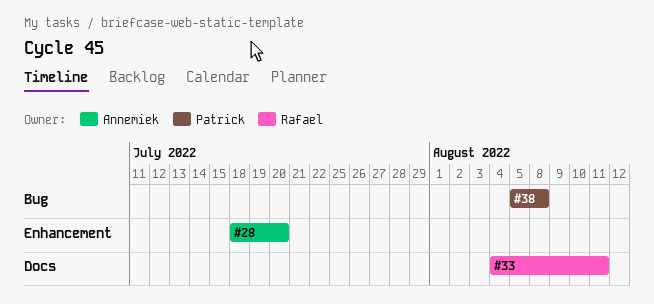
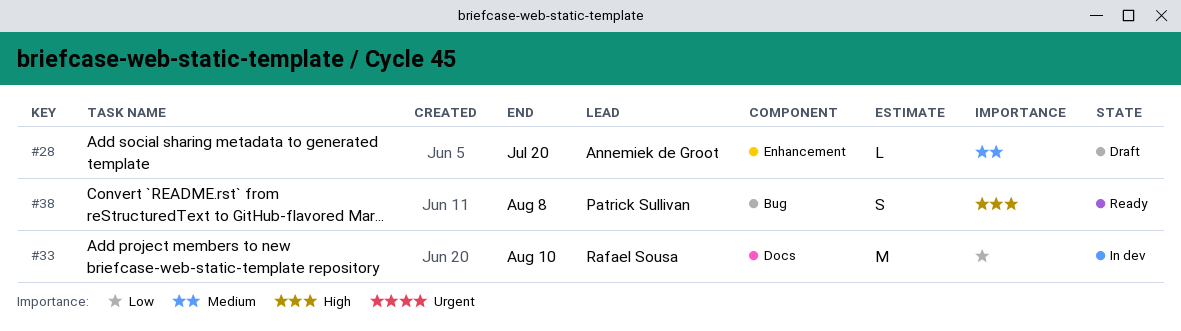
#33, due: Aug 11 -> Aug 10

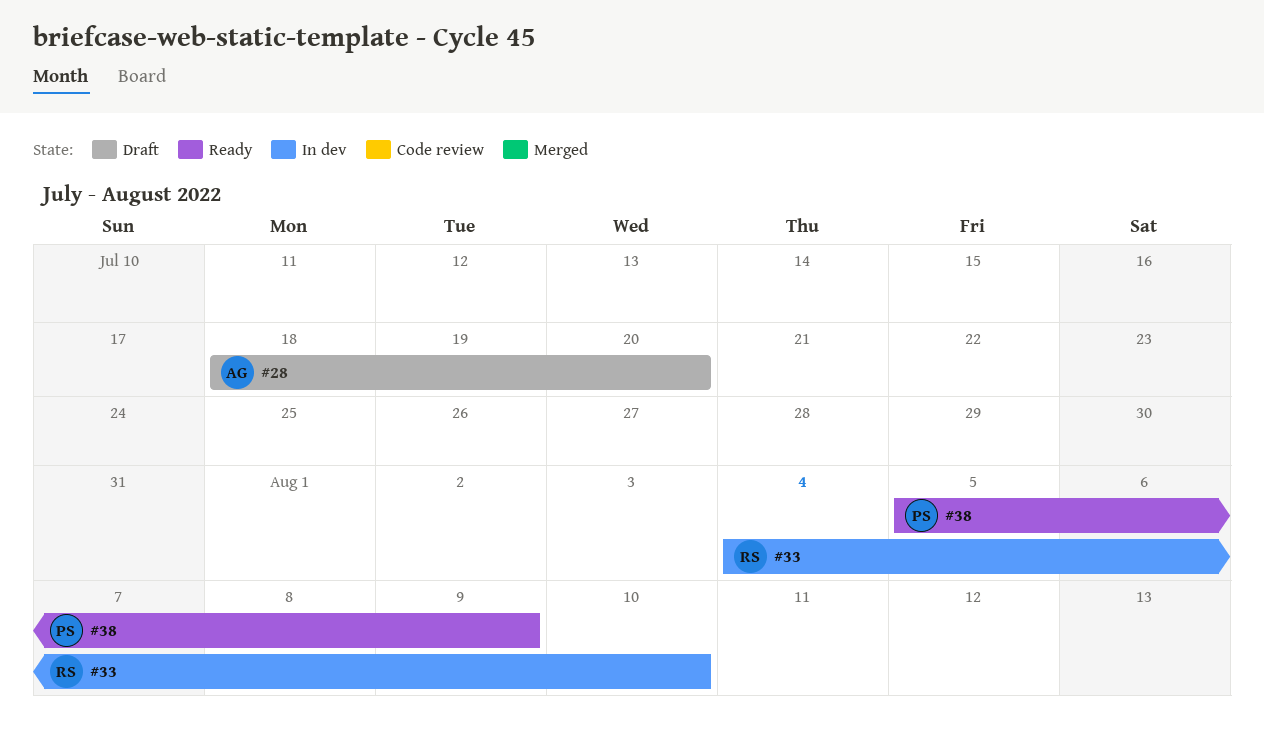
#38, due: Aug 8 -> Aug 9

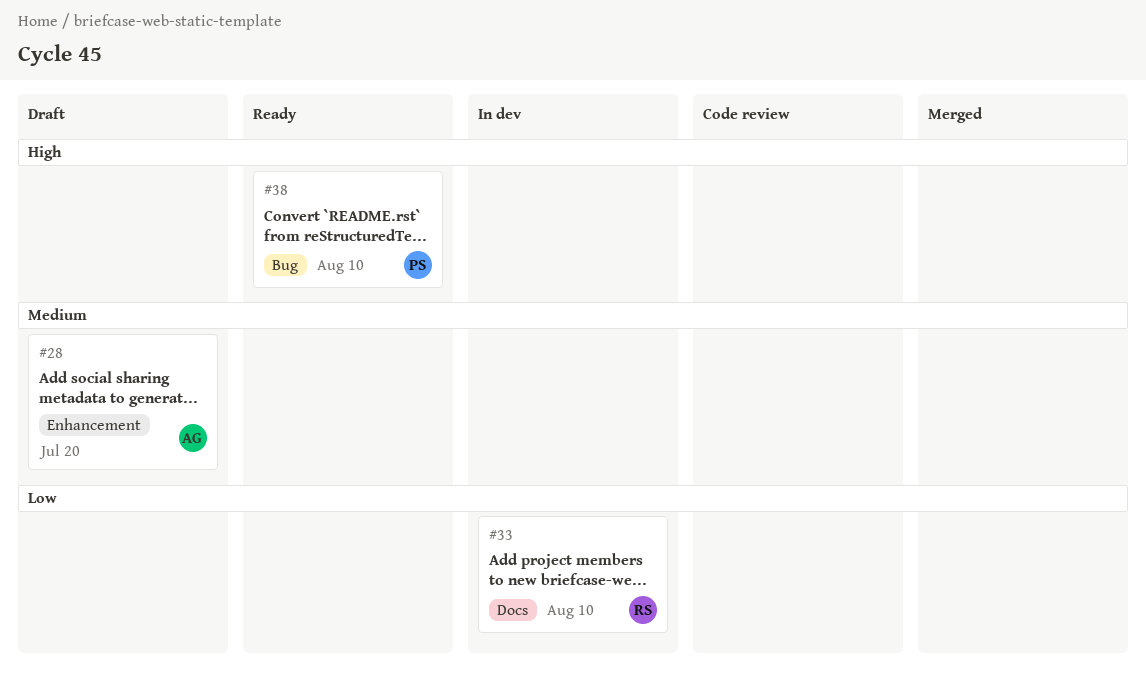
#38, due: Aug 9 -> Aug 10

